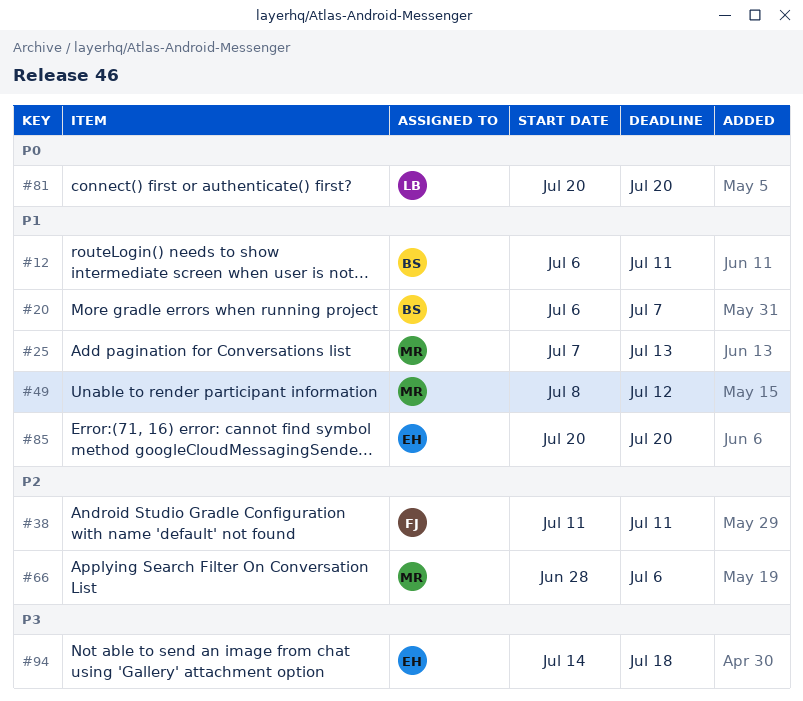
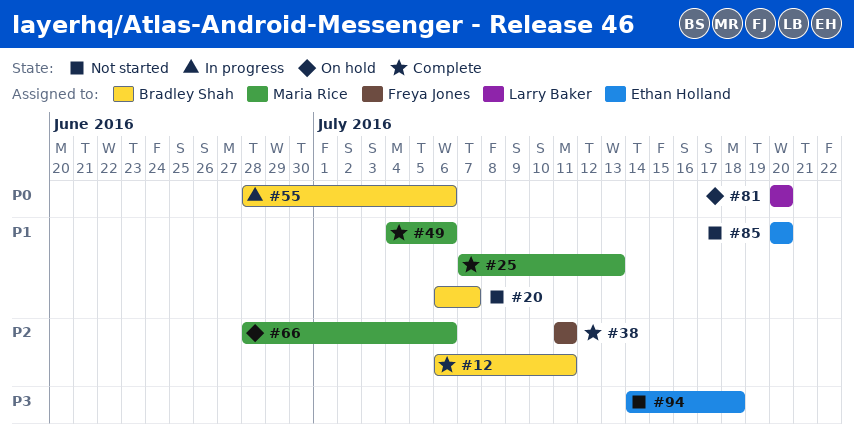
#12, priority: P1 -> P2
#49, start: Jul 8 -> Jul 4
#49, due: Jul 12 -> Jul 6
#55: none -> present

